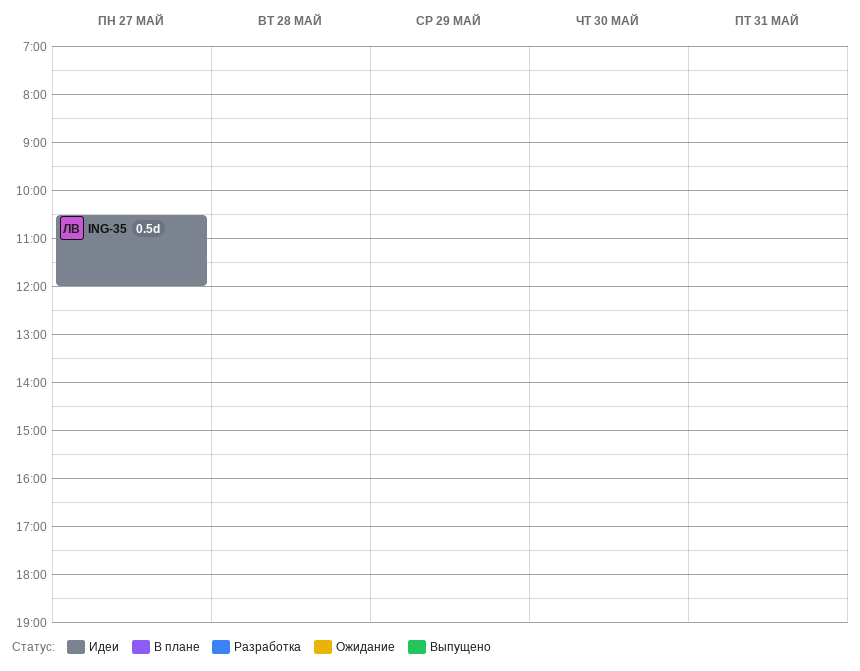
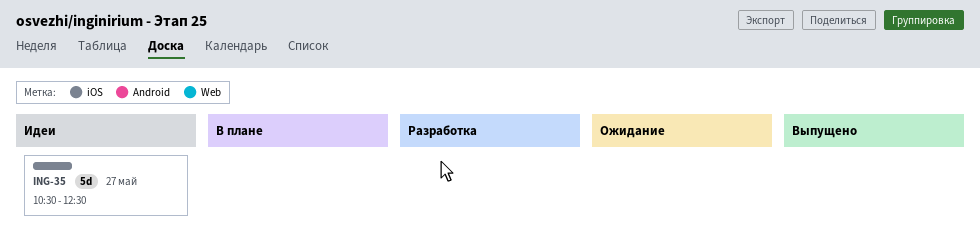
ING-35, estimate: 0.5d -> 5d
ING-35, ends: 12:00 -> 12:30

